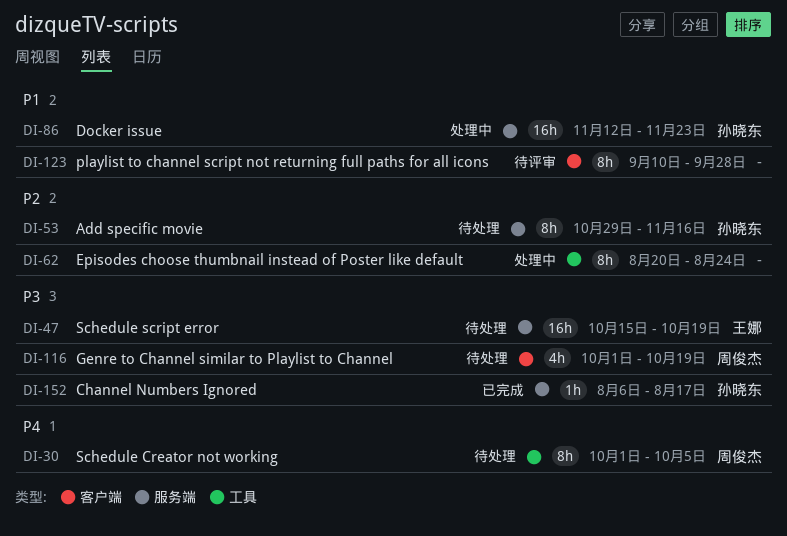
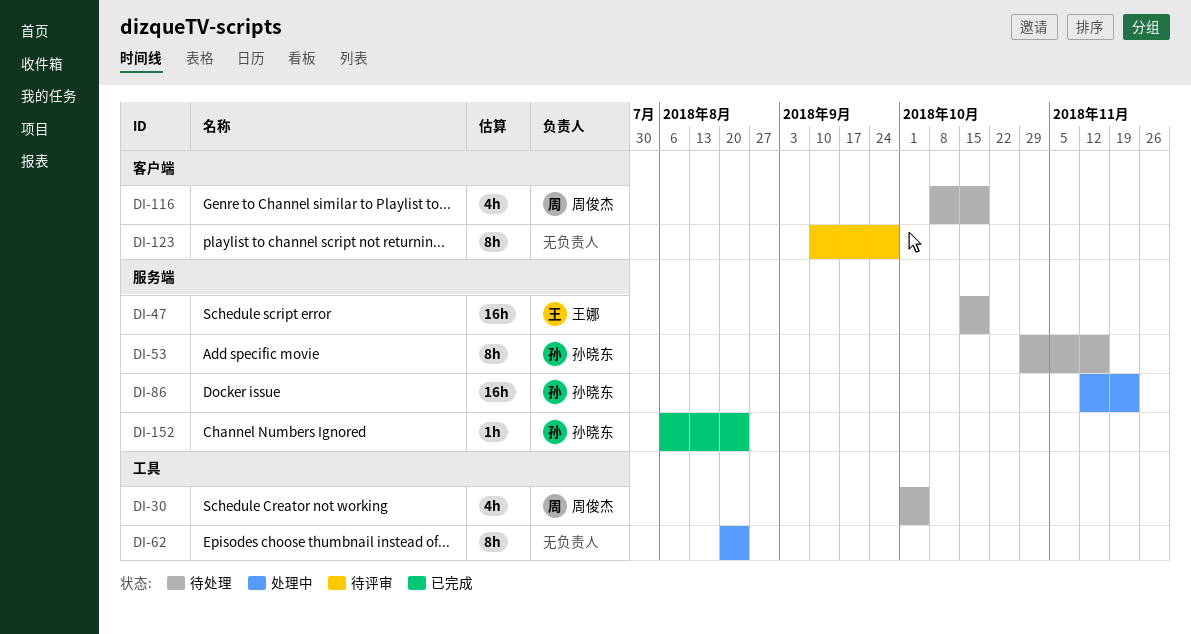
DI-30, estimate: 8h -> 4h
DI-116, start: Oct 1 -> Oct 8
DI-152, due: Aug 17 -> Aug 24

